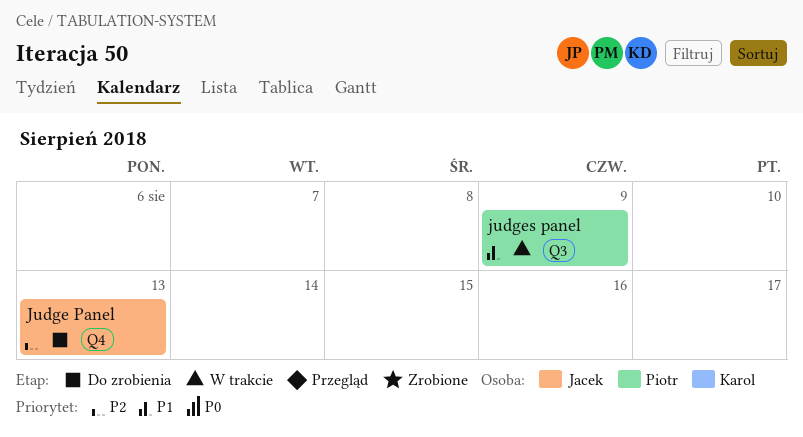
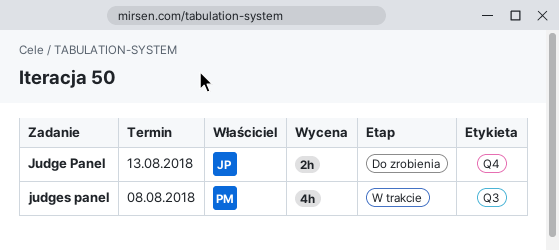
judges panel, due: Aug 9 -> Aug 8

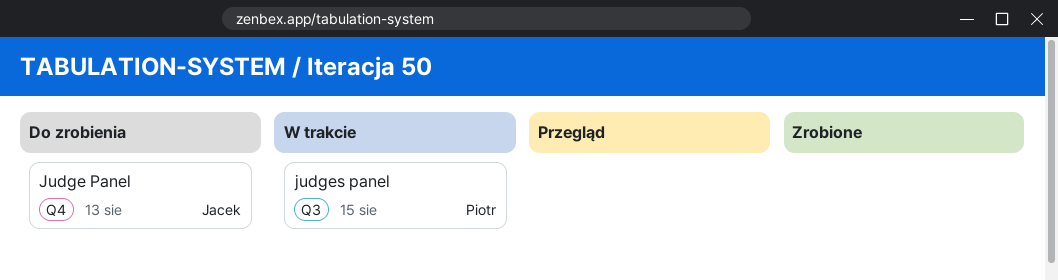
judges panel, due: Aug 8 -> Aug 15

